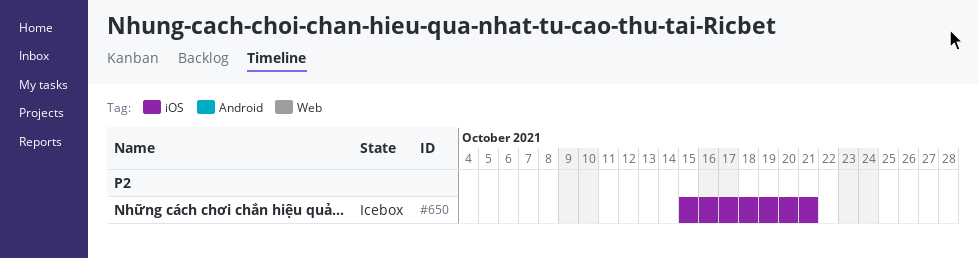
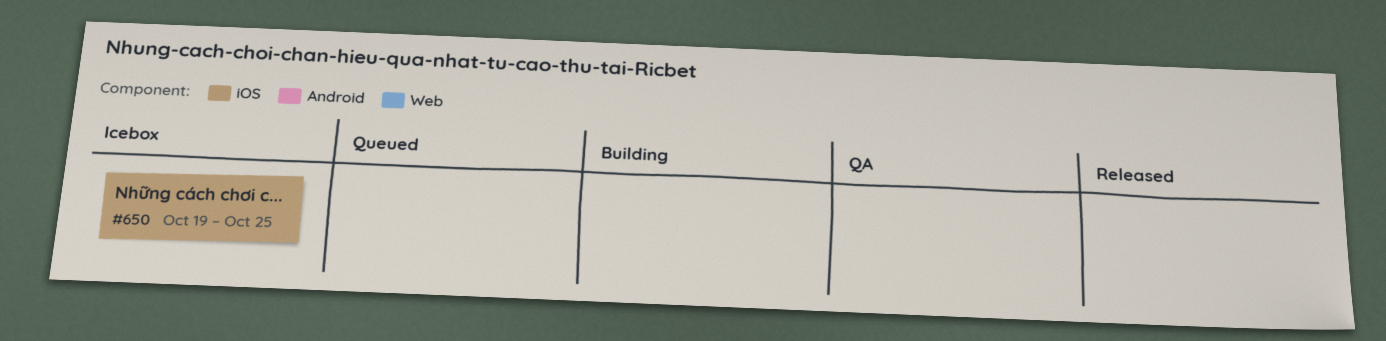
#650, start: Oct 15 -> Oct 19
#650, due: Oct 21 -> Oct 25

